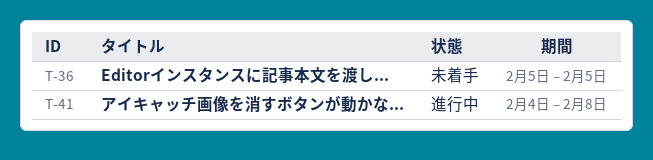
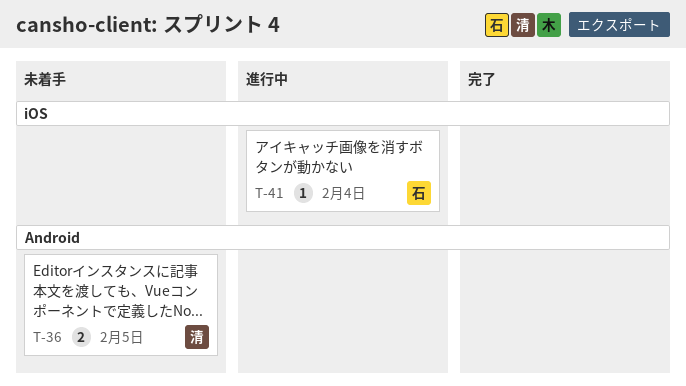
T-41, due: Feb 8 -> Feb 4

